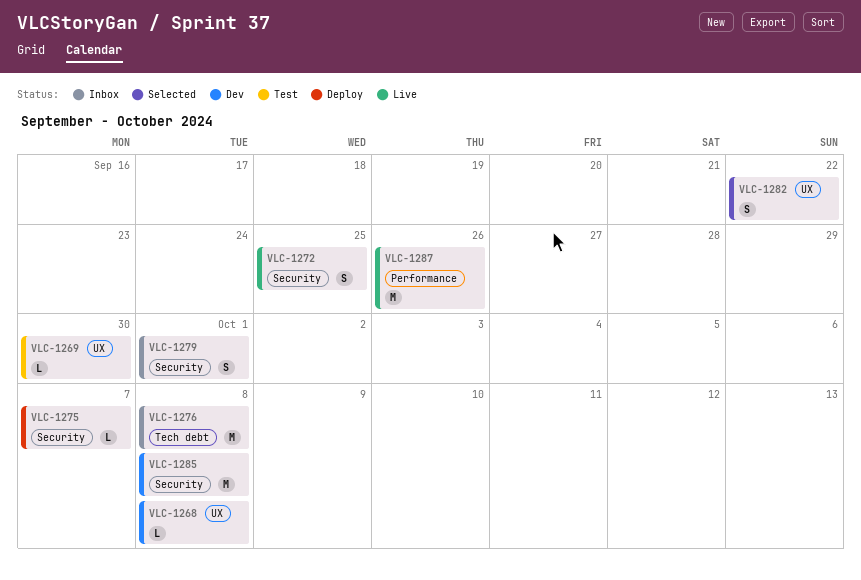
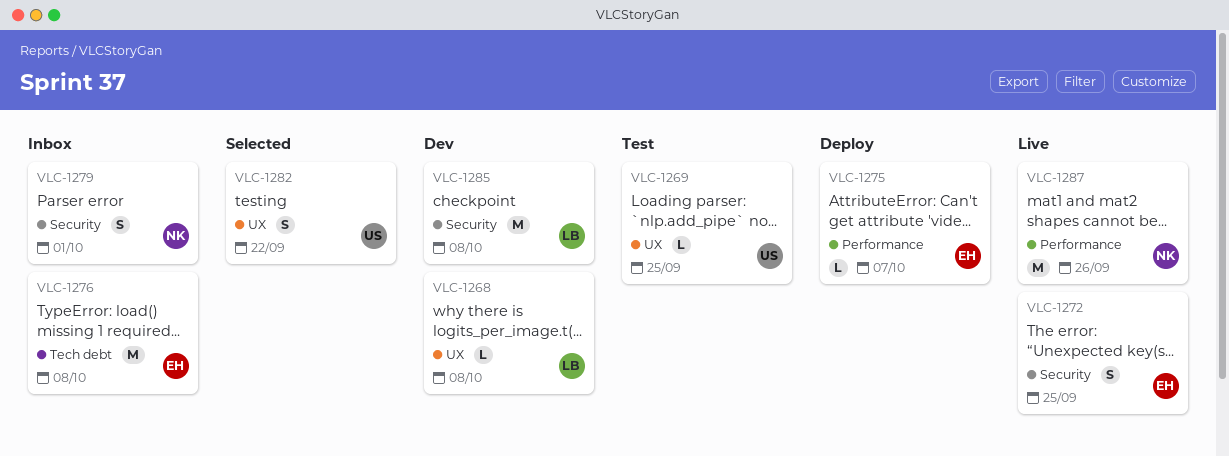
VLC-1269, due: Sep 30 -> Sep 25
VLC-1275, label: Security -> Performance

